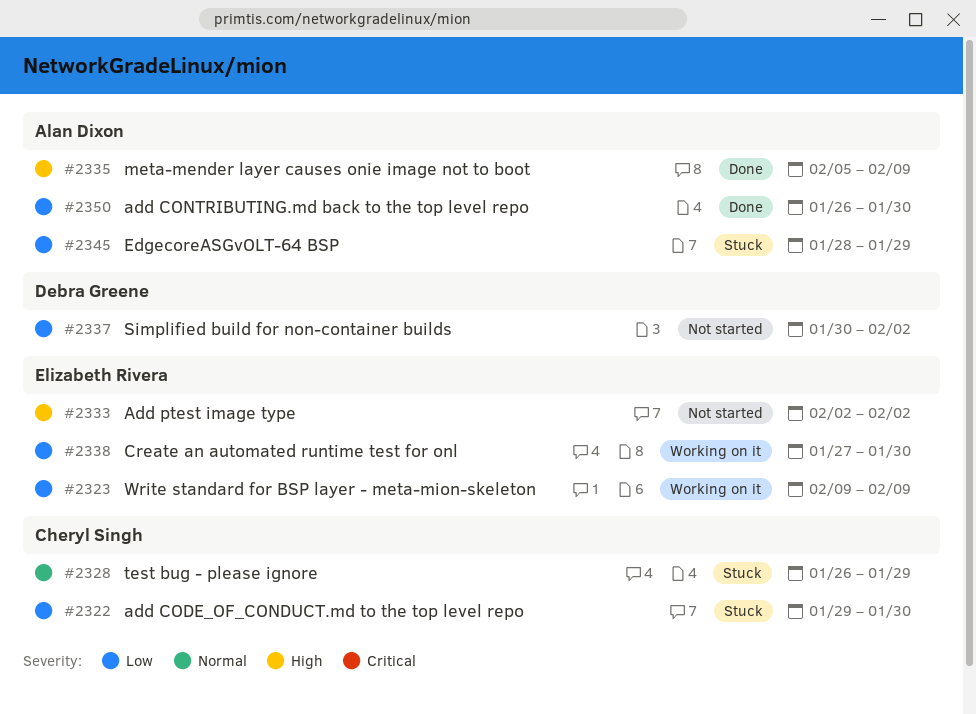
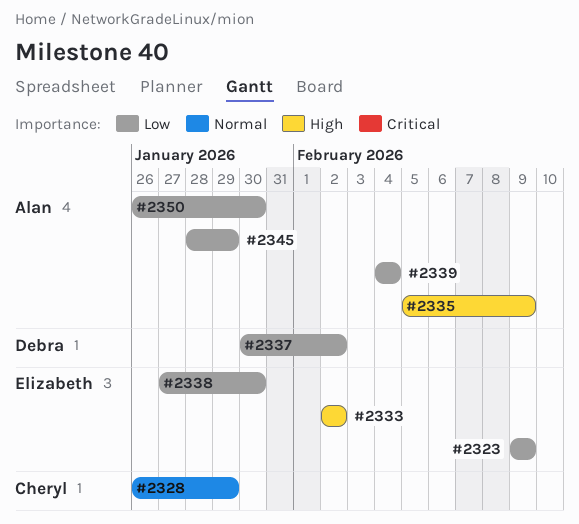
#2322: present -> none
#2339: none -> present

